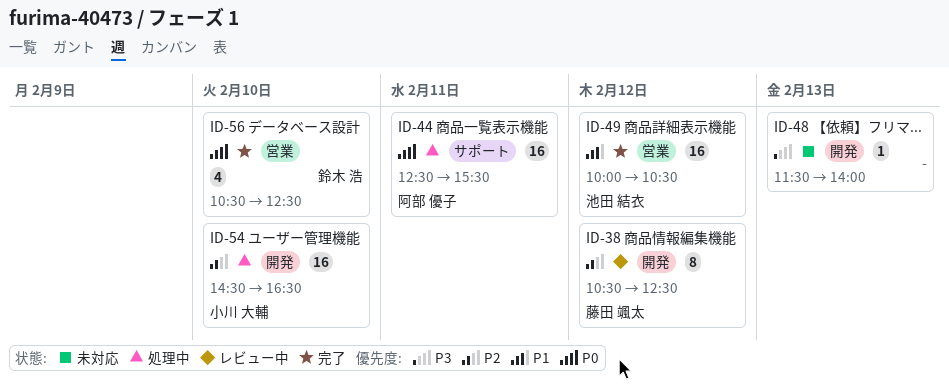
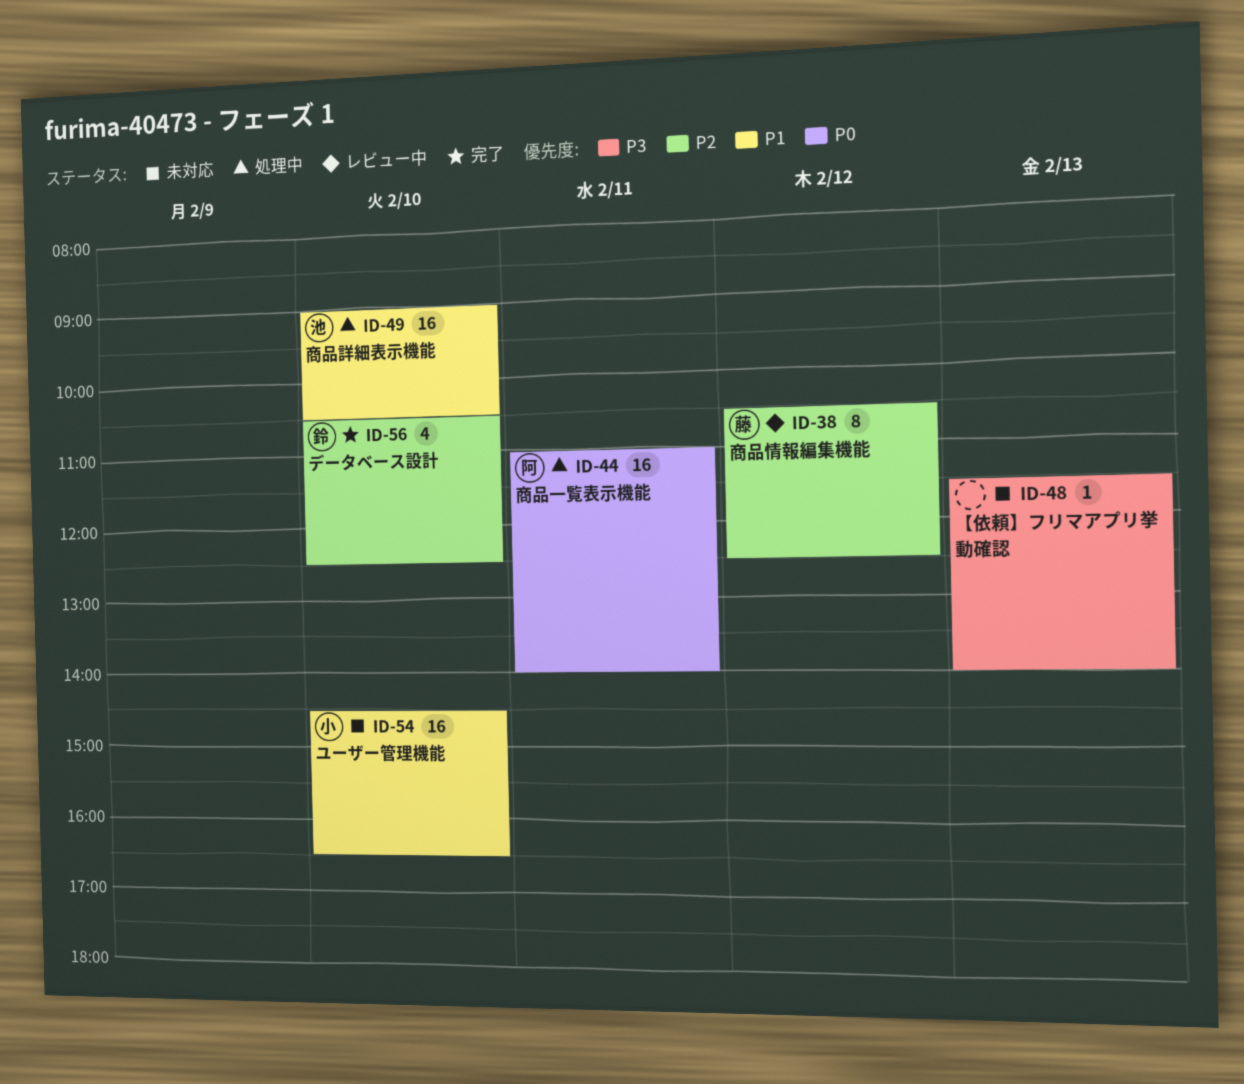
ID-44, begins: 12:30 -> 11:00
ID-44, ends: 15:30 -> 14:00
ID-49, status: 完了 -> 処理中
ID-49, day: Feb 12 -> Feb 10
ID-49, begins: 10:00 -> 09:00
ID-54, status: 処理中 -> 未対応
ID-54, priority: P2 -> P1
ID-56, priority: P0 -> P2

